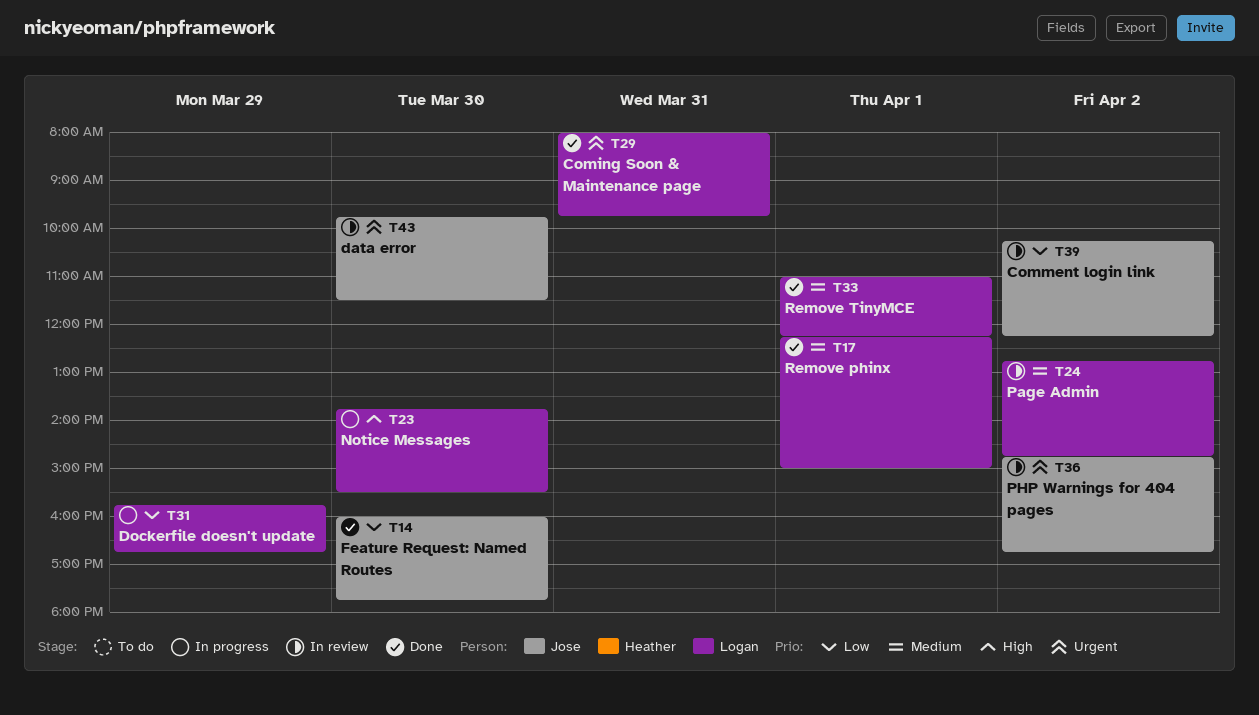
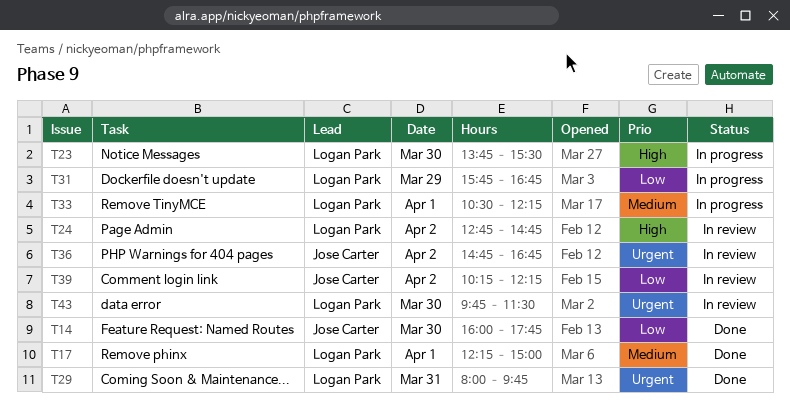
T24, priority: Medium -> High
T33, status: Done -> In progress
T33, begins: 11:00 -> 10:30
T43, owner: Jose Carter -> Logan Park

